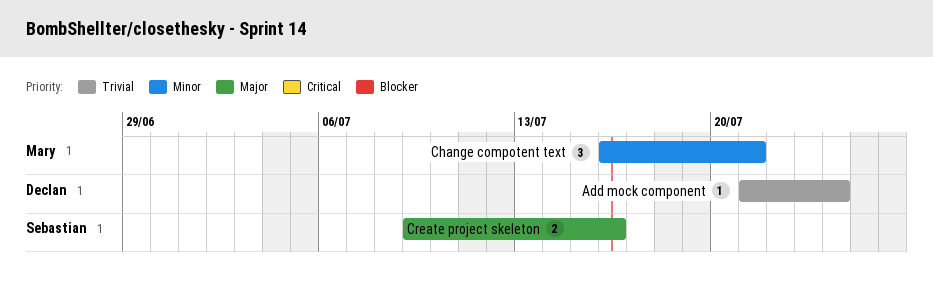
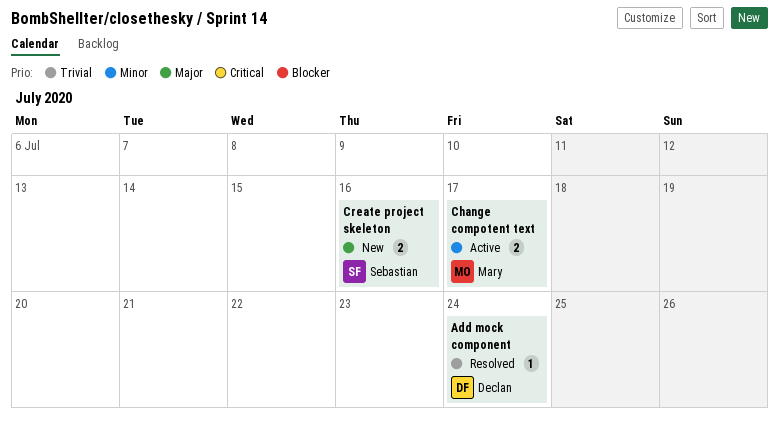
Change compotent text, estimate: 3 -> 2
Change compotent text, due: Jul 21 -> Jul 17

